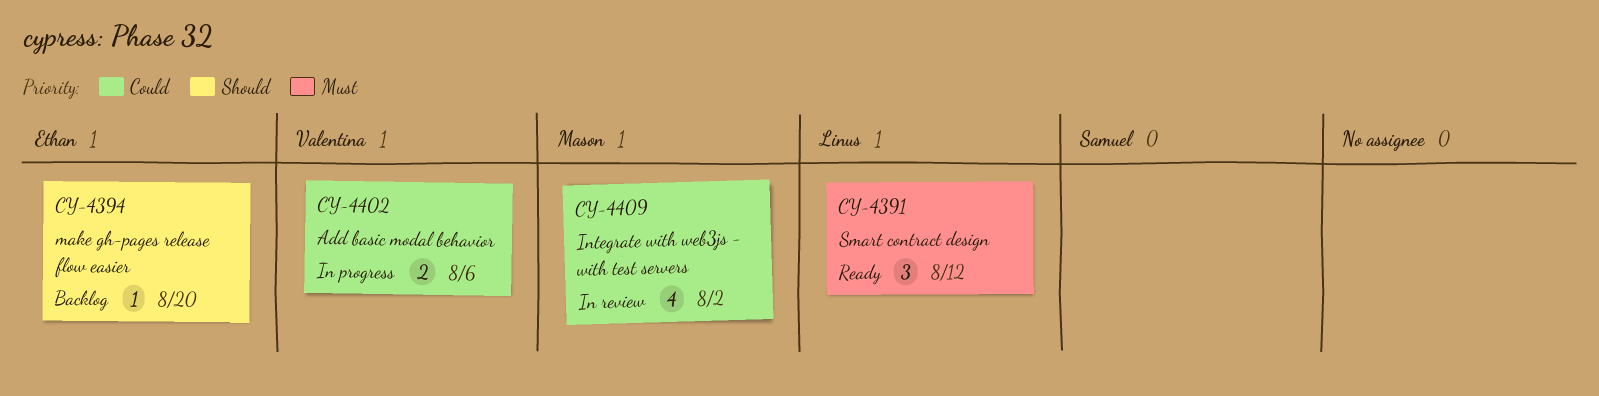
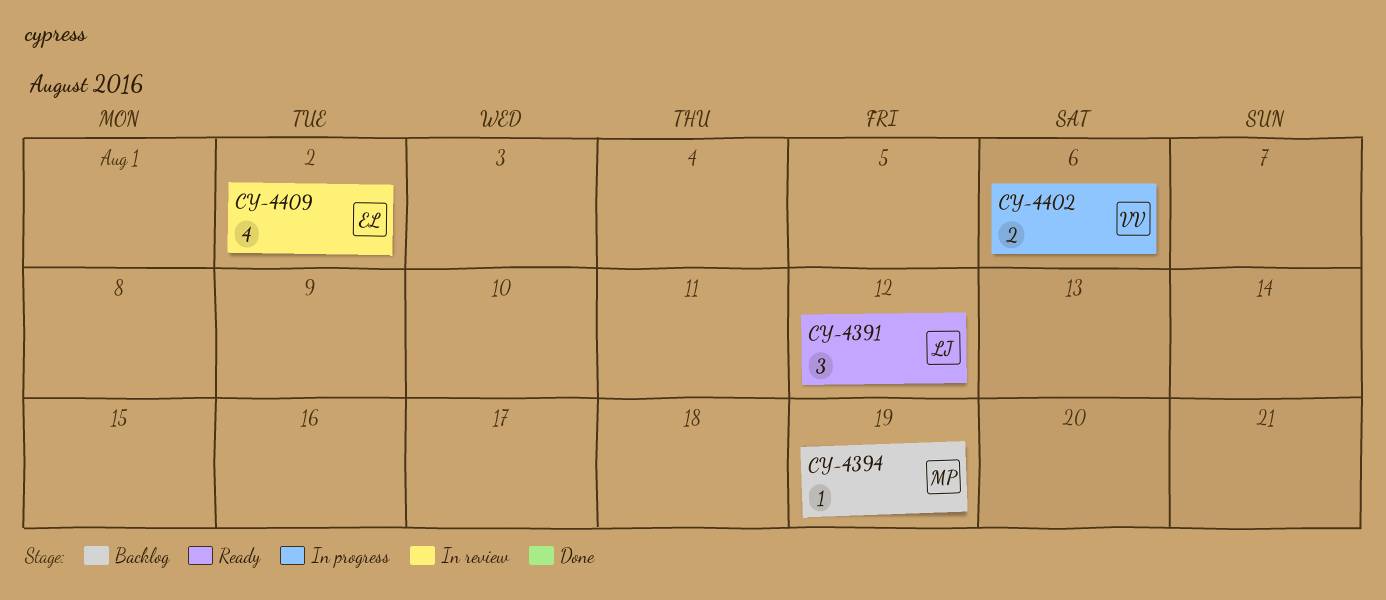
CY-4394, owner: Ethan -> Mason
CY-4394, due: Aug 20 -> Aug 19
CY-4409, owner: Mason -> Ethan

